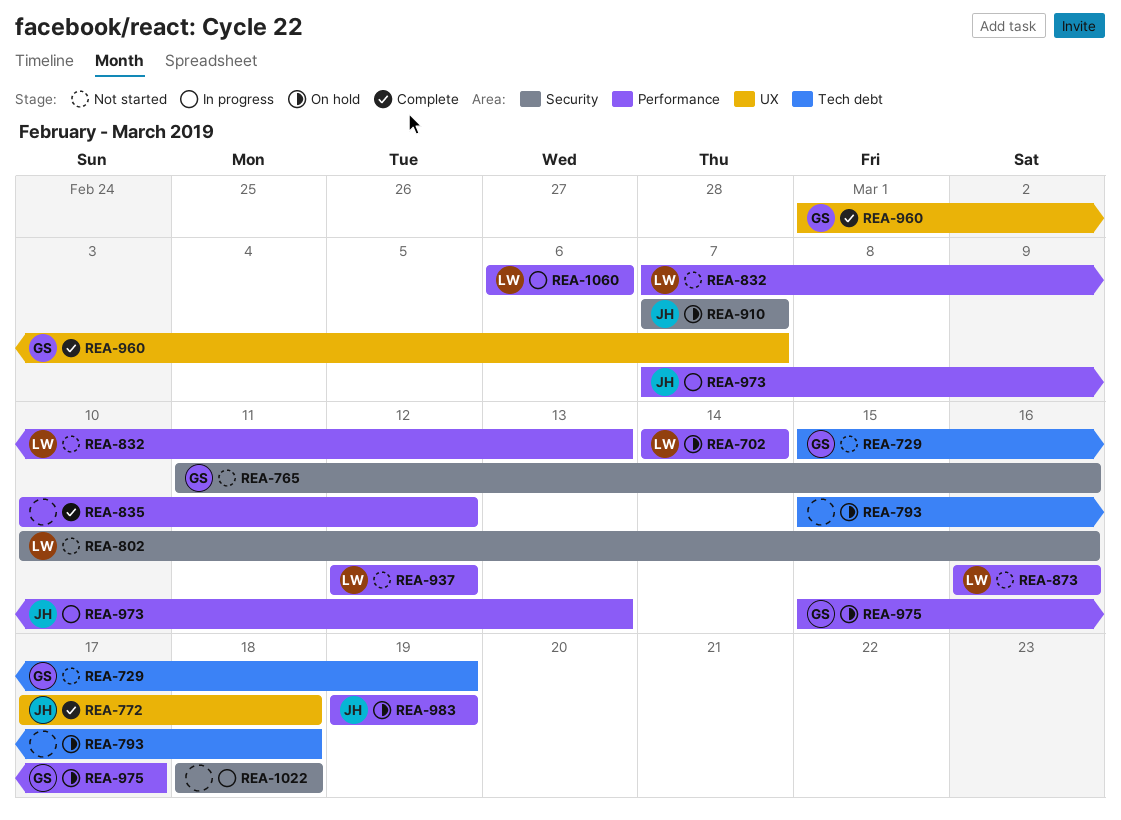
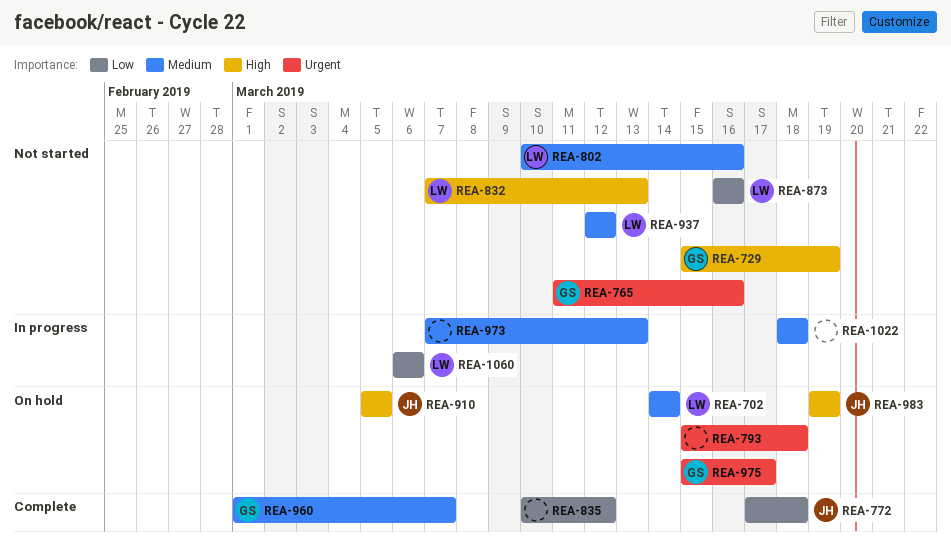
REA-910, start: Mar 7 -> Mar 5
REA-910, due: Mar 7 -> Mar 5
REA-973, owner: JH -> none

